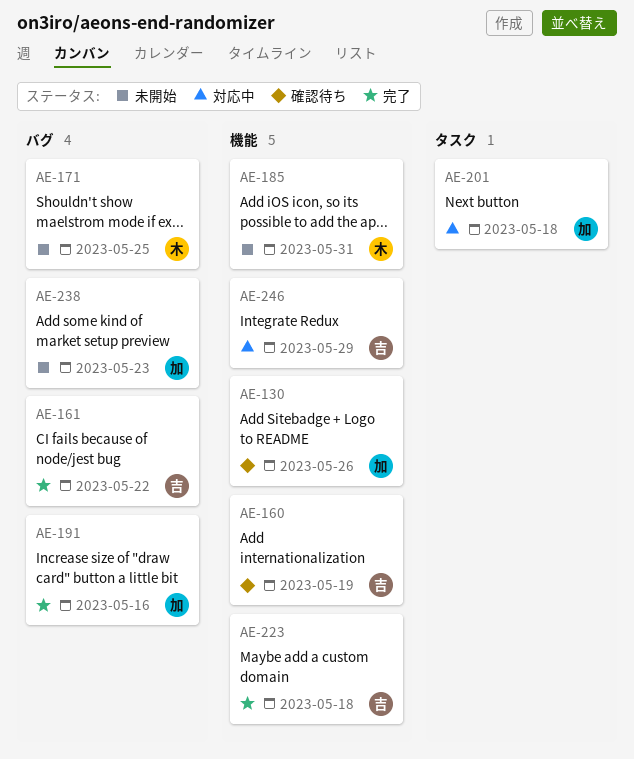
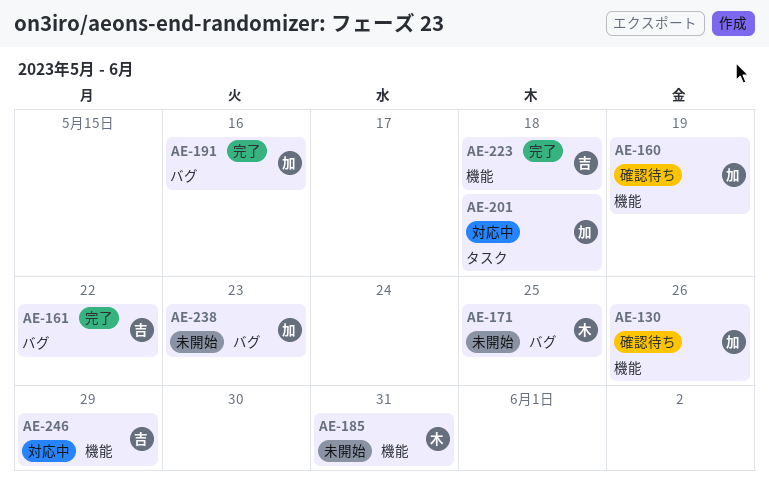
AE-160, owner: 吉 -> 加

